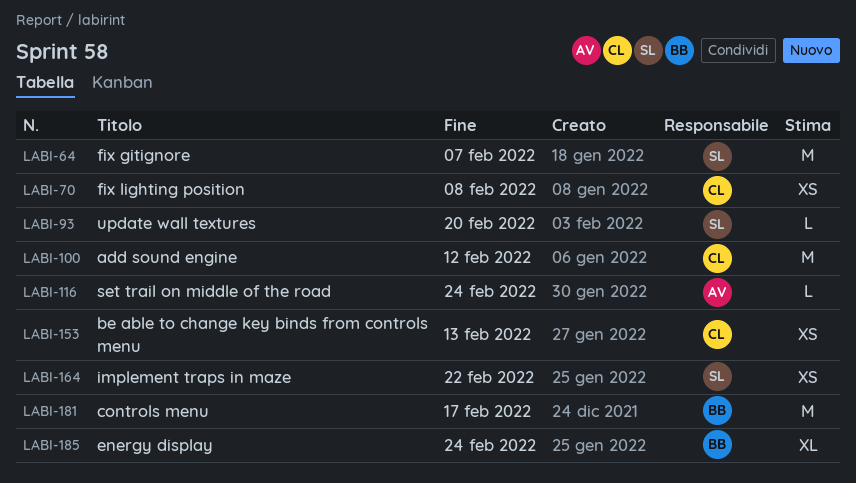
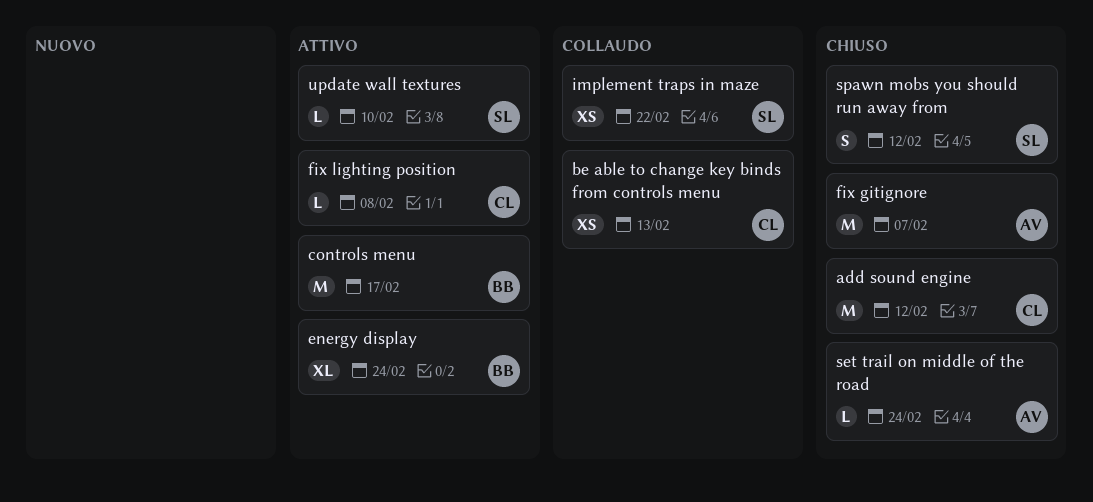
fix gitignore, owner: SL -> AV
fix lighting position, estimate: XS -> L
spawn mobs you should run away from: none -> present
update wall textures, due: Feb 20 -> Feb 10

